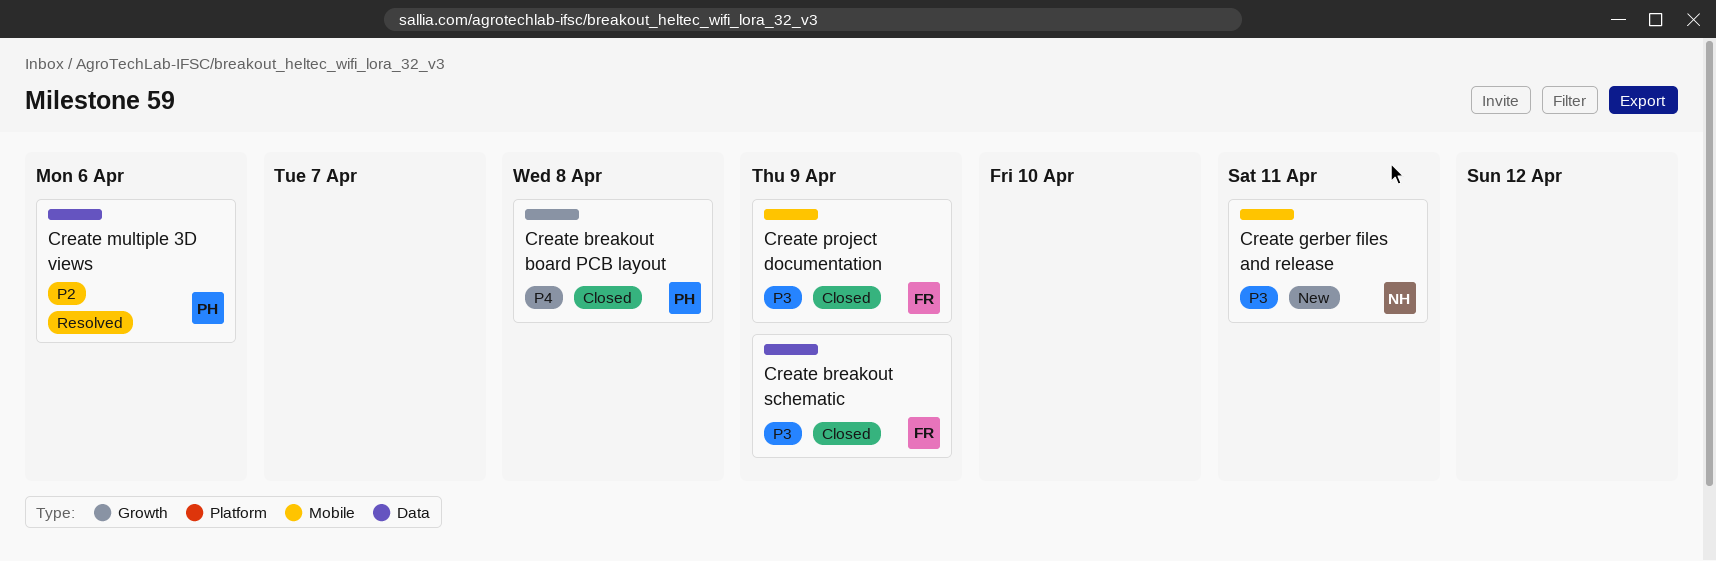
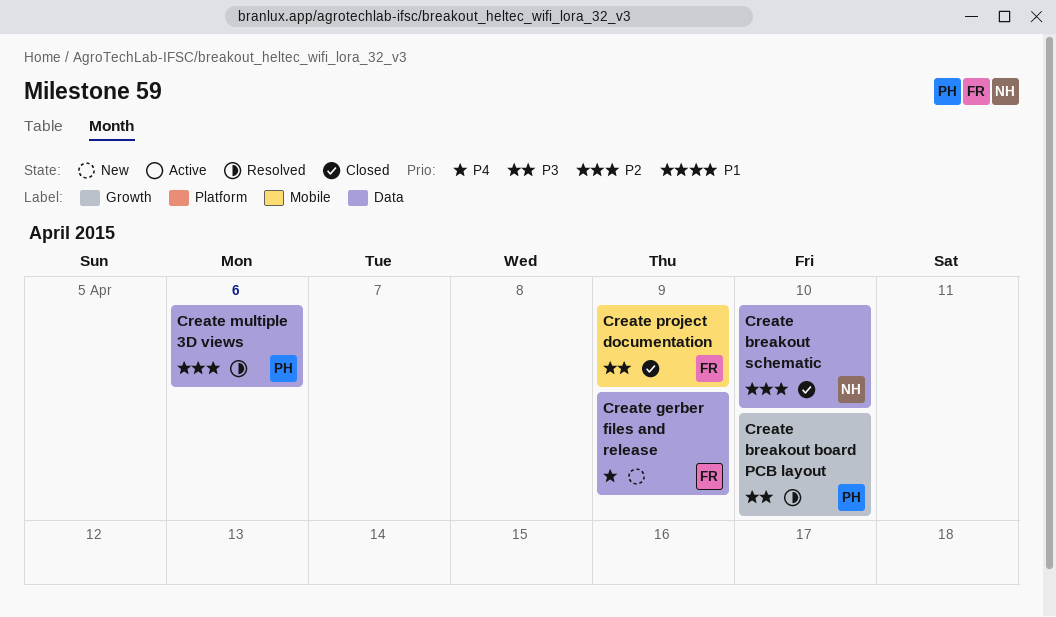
Create breakout board PCB layout, status: Closed -> Resolved
Create breakout board PCB layout, priority: P4 -> P3
Create breakout board PCB layout, due: Apr 8 -> Apr 10
Create breakout schematic, owner: FR -> NH
Create breakout schematic, priority: P3 -> P2
Create breakout schematic, due: Apr 9 -> Apr 10
Create gerber files and release, owner: NH -> FR
Create gerber files and release, priority: P3 -> P4
Create gerber files and release, label: Mobile -> Data
Create gerber files and release, due: Apr 11 -> Apr 9

